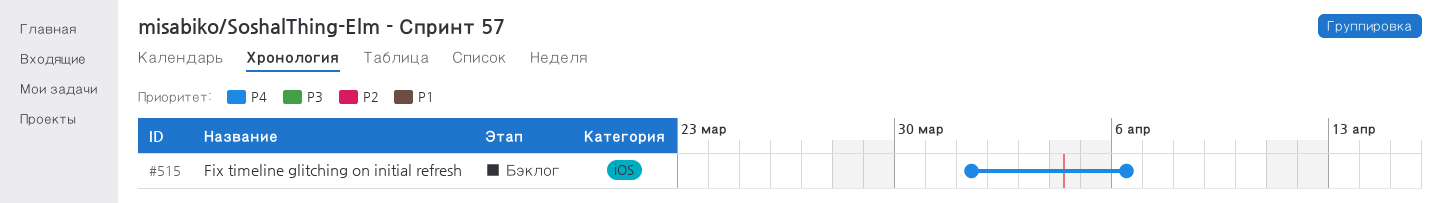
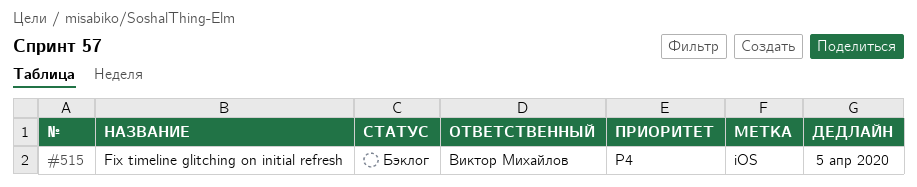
#515, due: Apr 6 -> Apr 5

